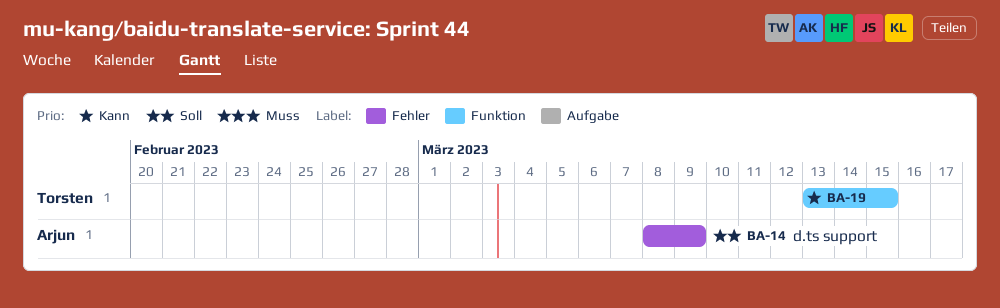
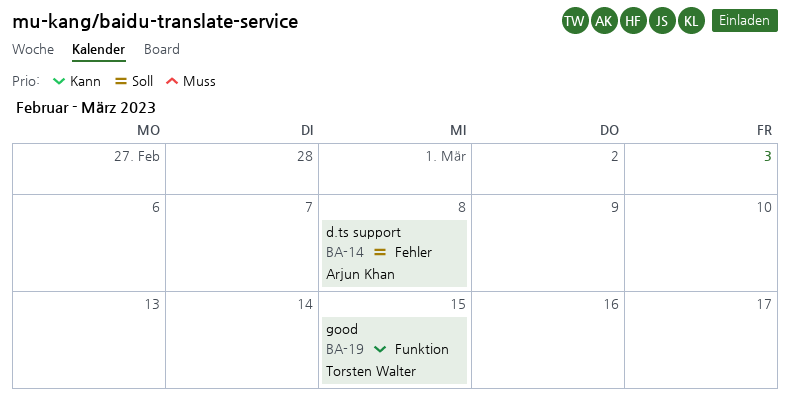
BA-14, due: Mar 9 -> Mar 8

